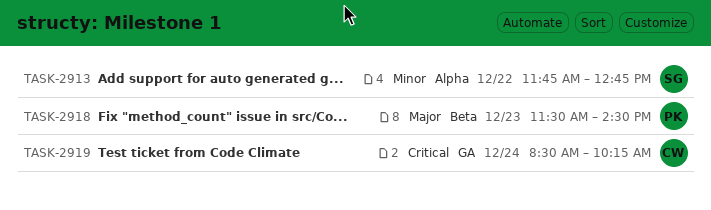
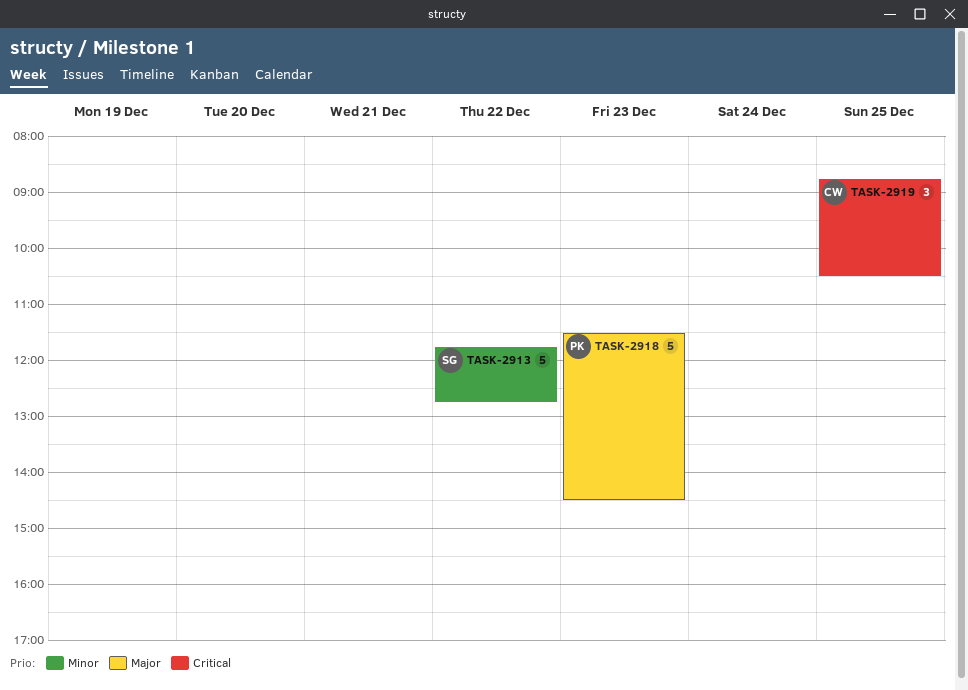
TASK-2919, day: Dec 24 -> Dec 25
TASK-2919, begins: 08:30 -> 08:45
TASK-2919, ends: 10:15 -> 10:30

